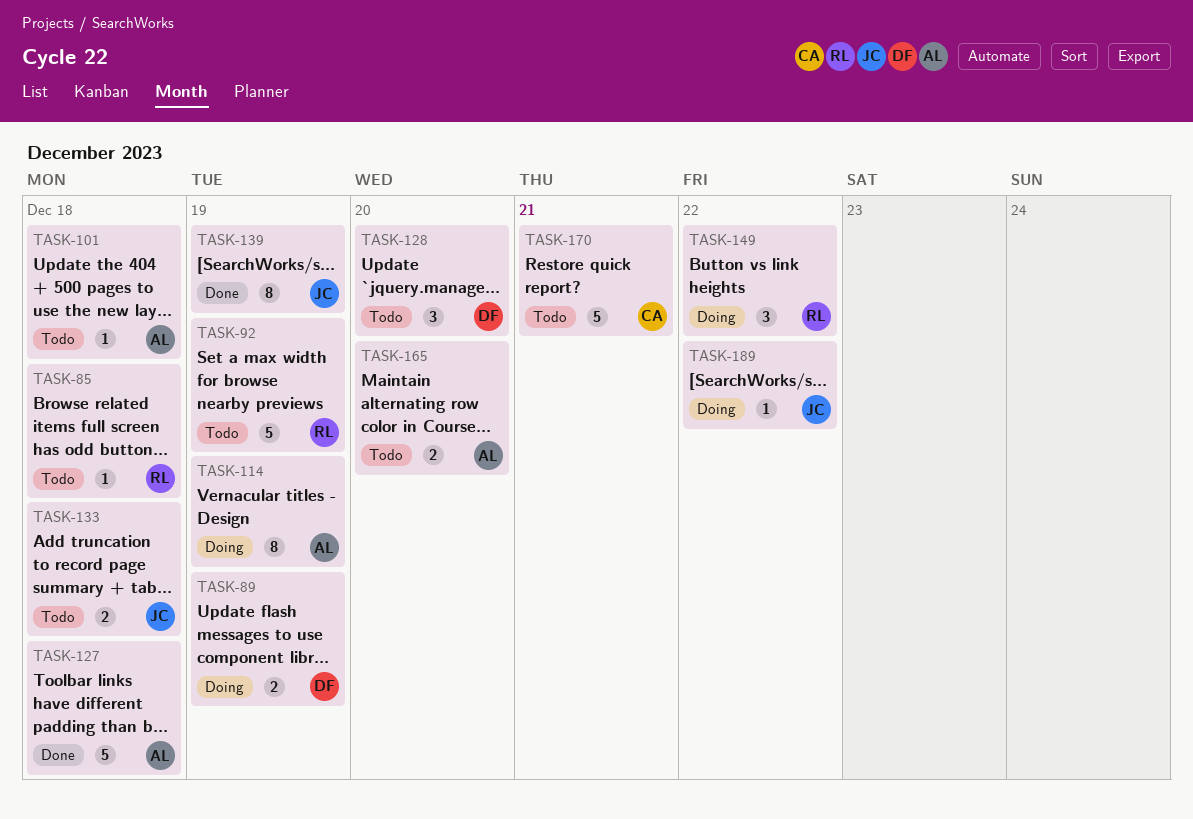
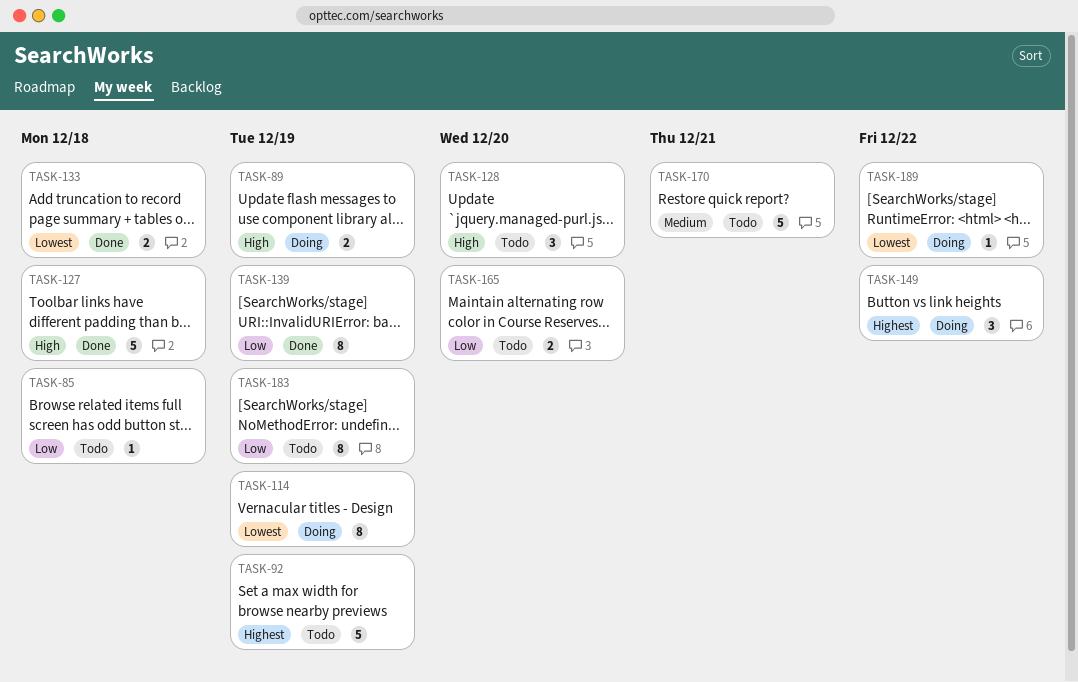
TASK-101: present -> none
TASK-133, status: Todo -> Done
TASK-183: none -> present

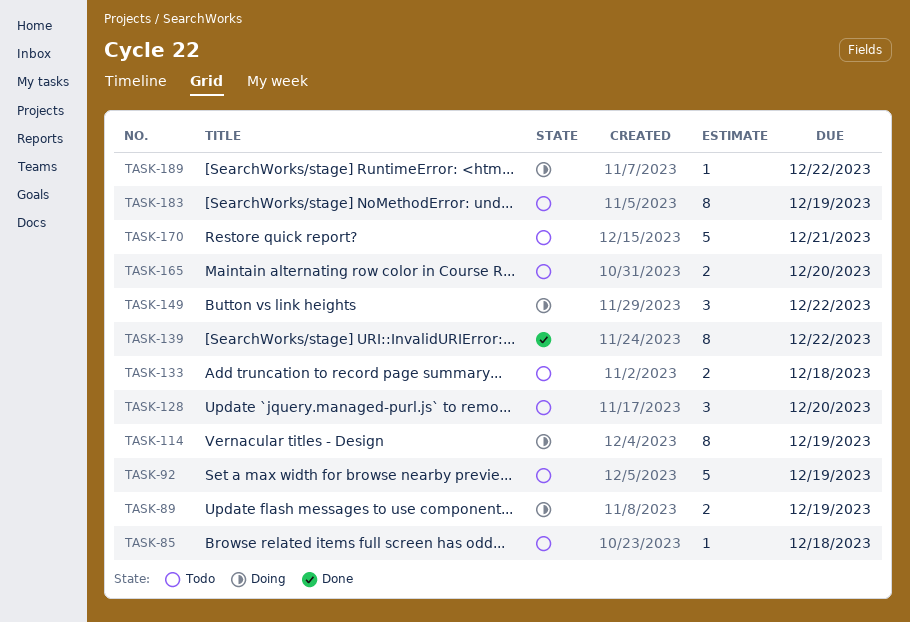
TASK-127: present -> none
TASK-133, status: Done -> Todo
TASK-139, due: Dec 19 -> Dec 22

